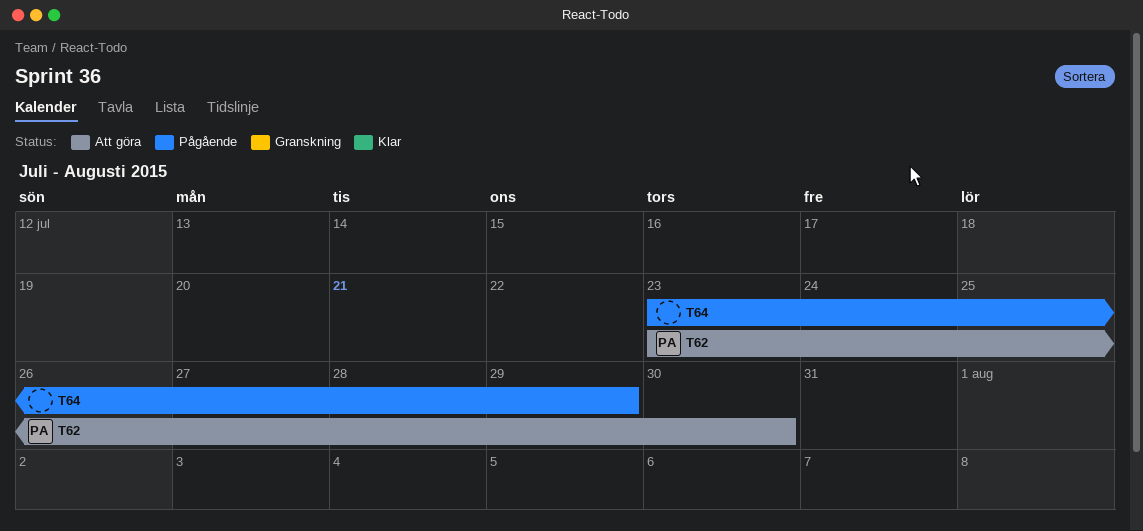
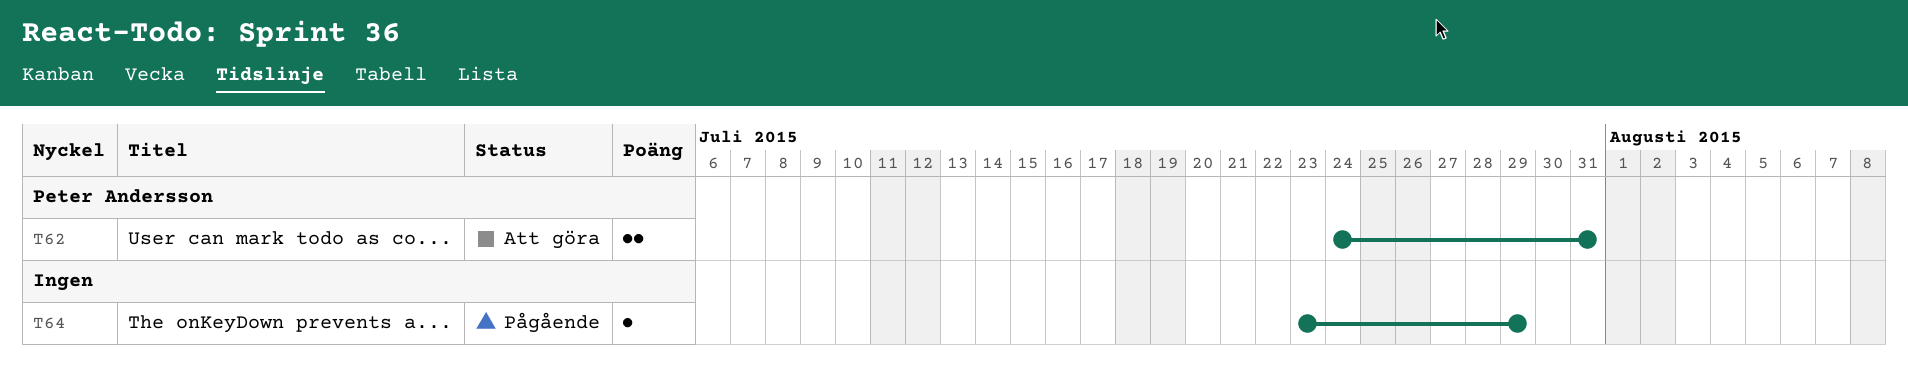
T62, start: Jul 23 -> Jul 24
T62, due: Jul 30 -> Jul 31

